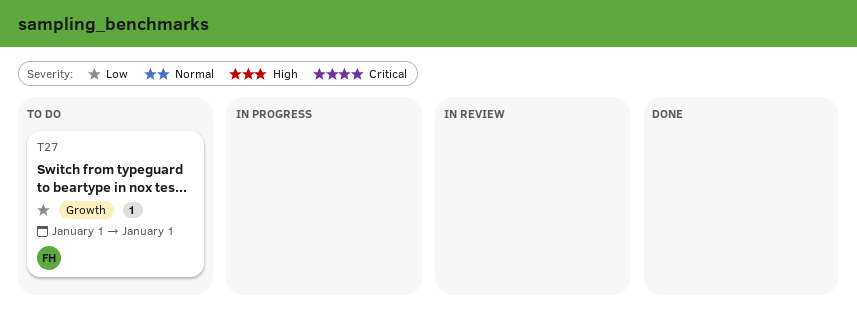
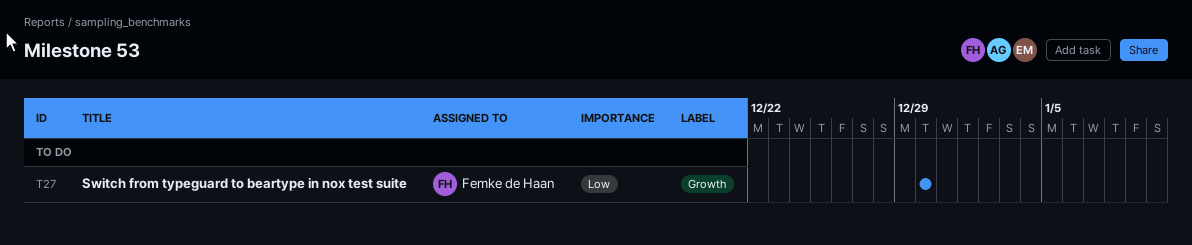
T27, start: Jan 1 -> Dec 30
T27, due: Jan 1 -> Dec 30

